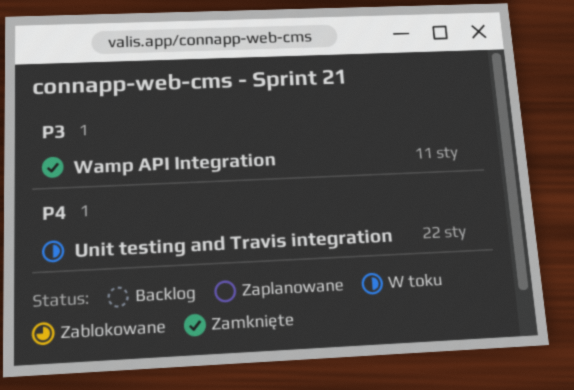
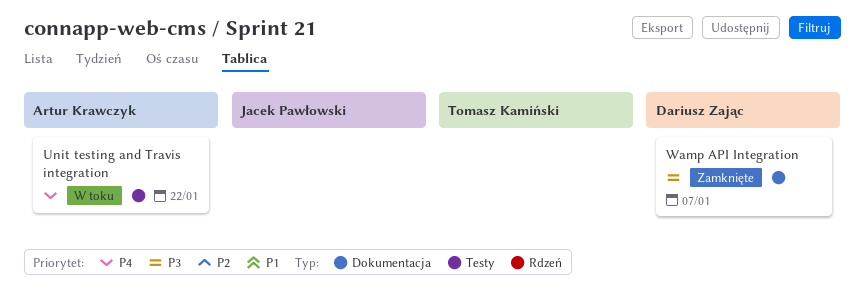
Wamp API Integration, due: Jan 11 -> Jan 7

